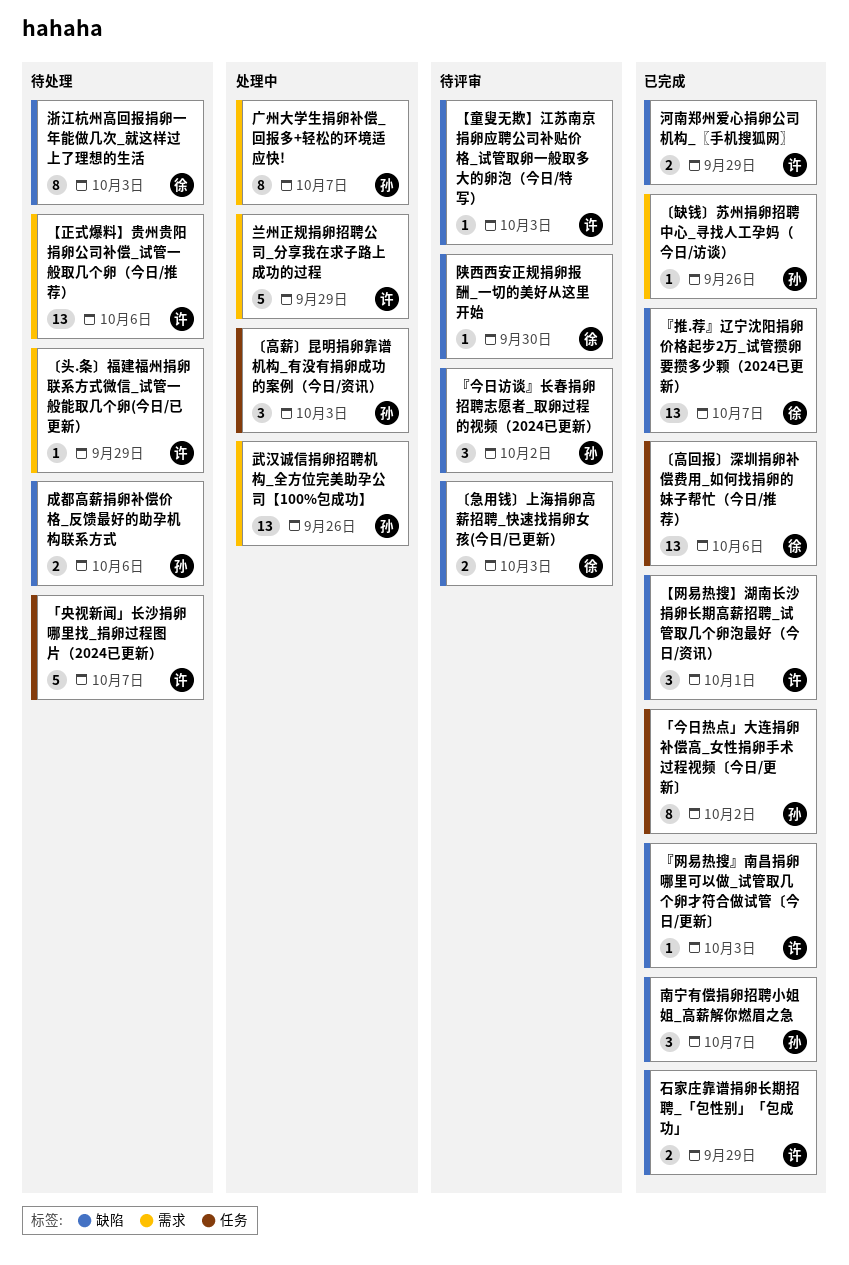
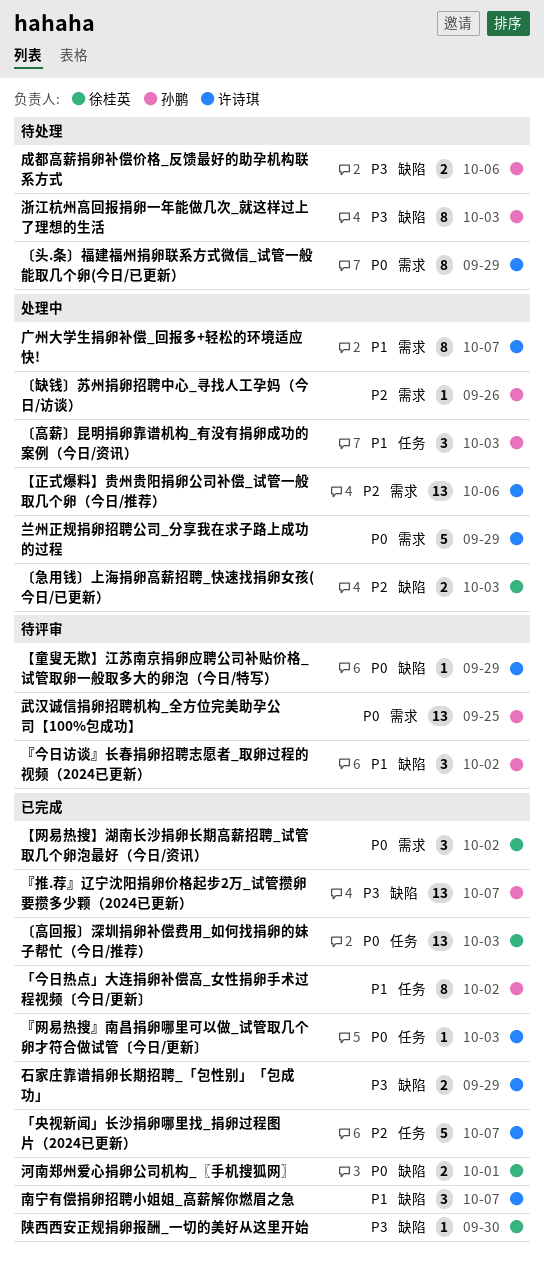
「央视新闻」长沙捐卵哪里找_捐卵过程图片（2024已更新）, status: 待处理 -> 已完成
『推.荐』辽宁沈阳捐卵价格起步2万_试管攒卵要攒多少颗（2024已更新）, owner: 徐桂英 -> 孙鹏
『网易热搜』南昌捐卵哪里可以做_试管取几个卵才符合做试管〔今日/更新〕, label: 缺陷 -> 任务
【正式爆料】贵州贵阳捐卵公司补偿_试管一般取几个卵（今日/推荐）, status: 待处理 -> 处理中
【童叟无欺】江苏南京捐卵应聘公司补贴价格_试管取卵一般取多大的卵泡（今日/特写）, due: Oct 3 -> Sep 29
【网易热搜】湖南长沙捐卵长期高薪招聘_试管取几个卵泡最好（今日/资讯）, owner: 许诗琪 -> 徐桂英
【网易热搜】湖南长沙捐卵长期高薪招聘_试管取几个卵泡最好（今日/资讯）, label: 缺陷 -> 需求
【网易热搜】湖南长沙捐卵长期高薪招聘_试管取几个卵泡最好（今日/资讯）, due: Oct 1 -> Oct 2
〔头.条〕福建福州捐卵联系方式微信_试管一般能取几个卵(今日/已更新）, estimate: 1 -> 8
〔急用钱〕上海捐卵高薪招聘_快速找捐卵女孩(今日/已更新）, status: 待评审 -> 处理中
〔缺钱〕苏州捐卵招聘中心_寻找人工孕妈（今日/访谈）, status: 已完成 -> 处理中
〔高回报〕深圳捐卵补偿费用_如何找捐卵的妹子帮忙（今日/推荐）, due: Oct 6 -> Oct 3
南宁有偿捐卵招聘小姐姐_高薪解你燃眉之急, owner: 孙鹏 -> 许诗琪
广州大学生捐卵补偿_回报多+轻松的环境适应快!, owner: 孙鹏 -> 许诗琪
武汉诚信捐卵招聘机构_全方位完美助孕公司【100%包成功】, status: 处理中 -> 待评审
武汉诚信捐卵招聘机构_全方位完美助孕公司【100%包成功】, due: Sep 26 -> Sep 25
河南郑州爱心捐卵公司机构_〖手机搜狐网〗, owner: 许诗琪 -> 徐桂英
河南郑州爱心捐卵公司机构_〖手机搜狐网〗, due: Sep 29 -> Oct 1
浙江杭州高回报捐卵一年能做几次_就这样过上了理想的生活, owner: 徐桂英 -> 孙鹏
陕西西安正规捐卵报酬_一切的美好从这里开始, status: 待评审 -> 已完成

